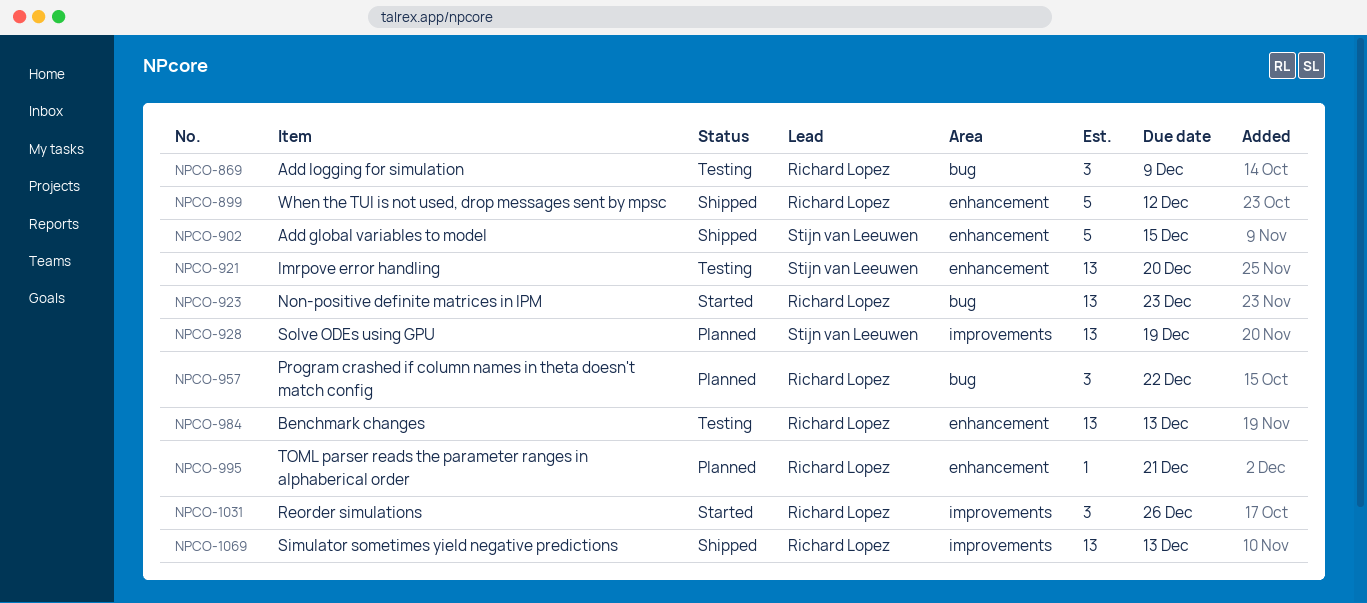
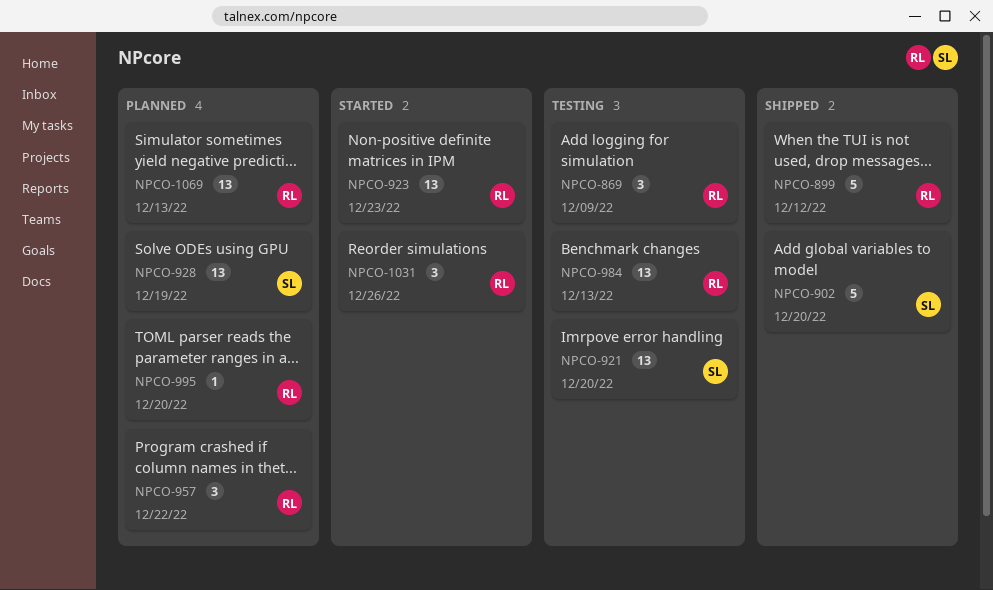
NPCO-902, due: Dec 15 -> Dec 20
NPCO-995, due: Dec 21 -> Dec 20
NPCO-1069, status: Shipped -> Planned

